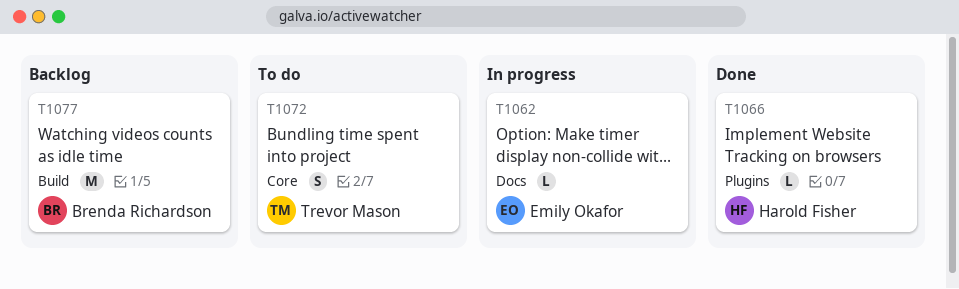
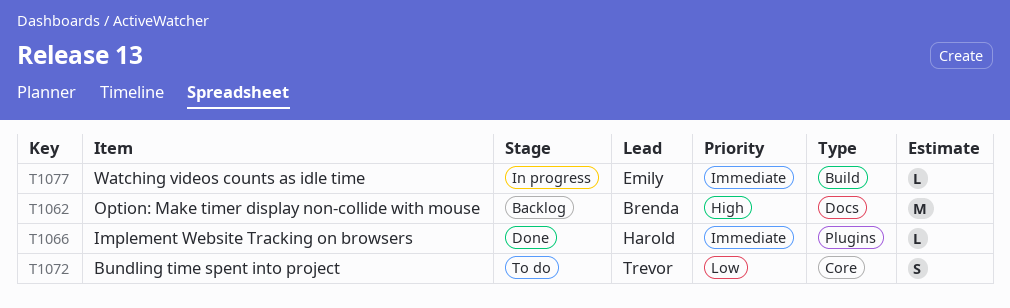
T1062, status: In progress -> Backlog
T1062, owner: Emily Okafor -> Brenda Richardson
T1062, estimate: L -> M
T1077, status: Backlog -> In progress
T1077, owner: Brenda Richardson -> Emily Okafor
T1077, estimate: M -> L

